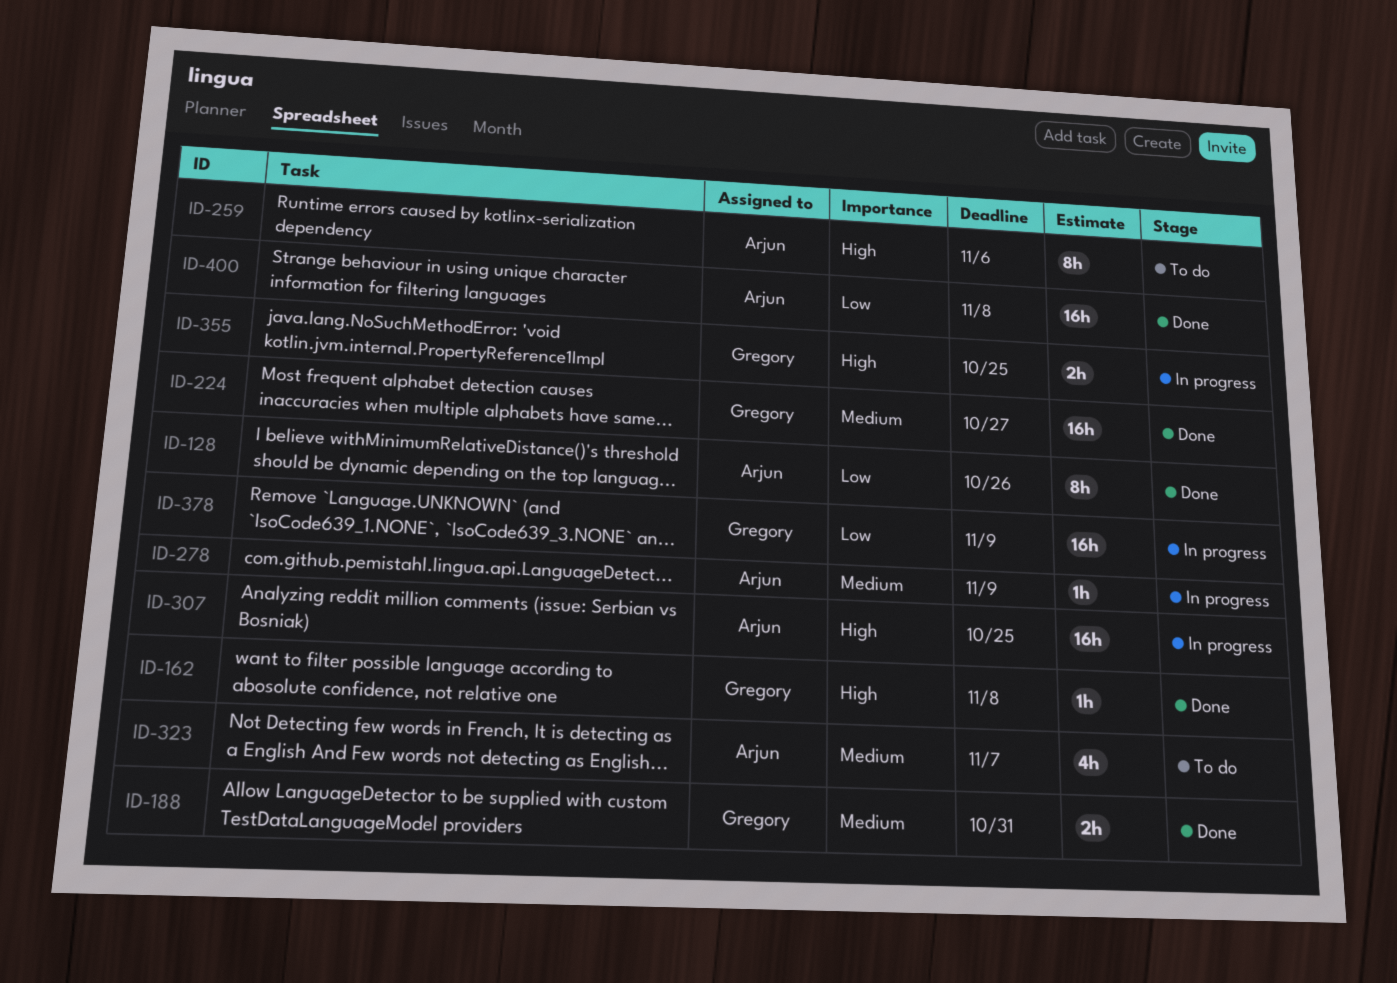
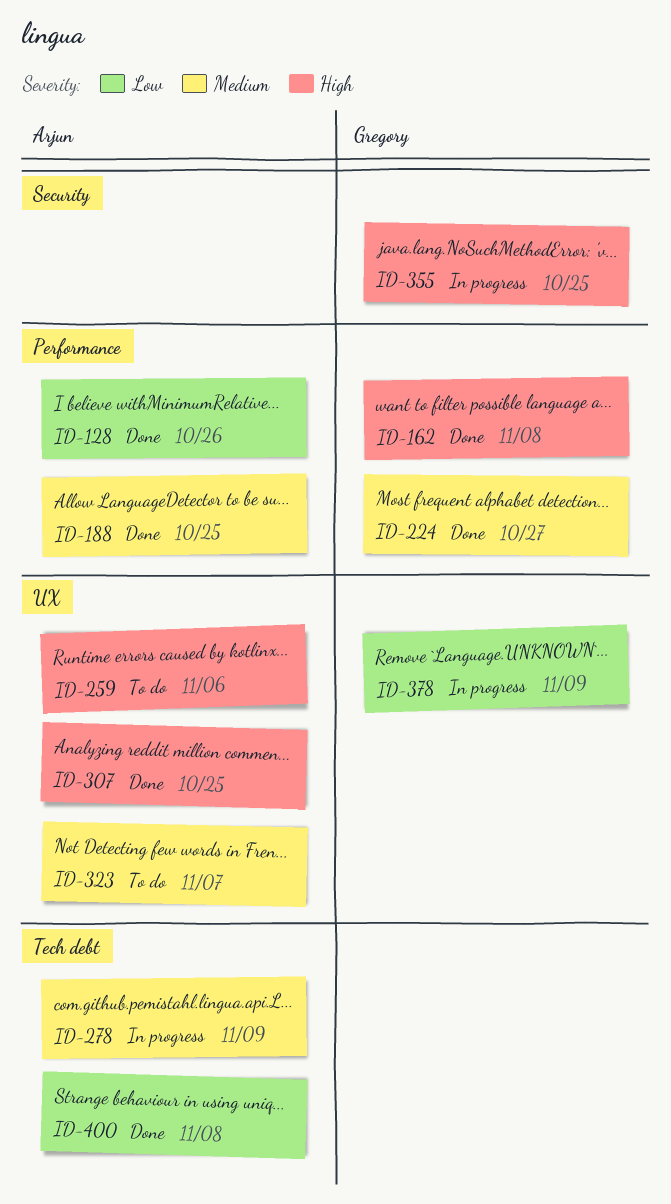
ID-188, owner: Gregory -> Arjun
ID-188, due: Oct 31 -> Oct 25
ID-307, status: In progress -> Done

